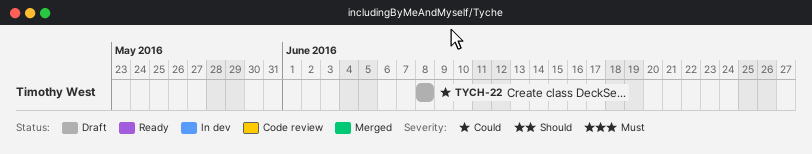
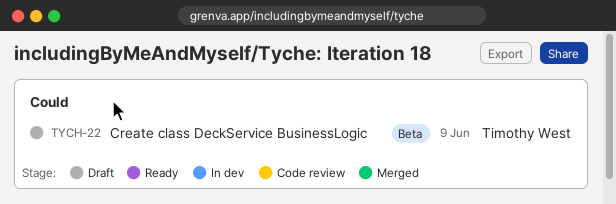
TYCH-22, due: Jun 8 -> Jun 9

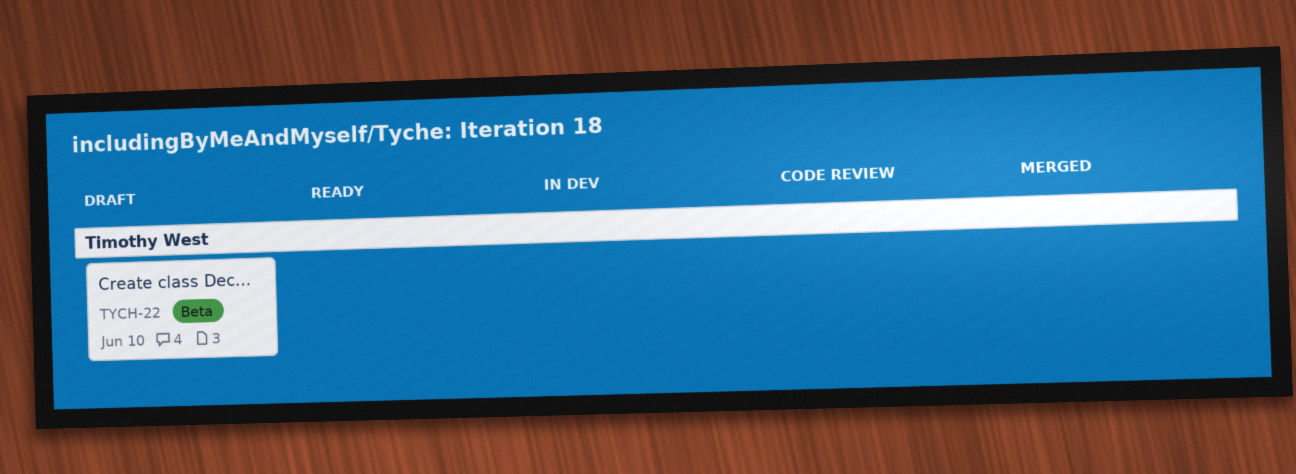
TYCH-22, due: Jun 9 -> Jun 10

